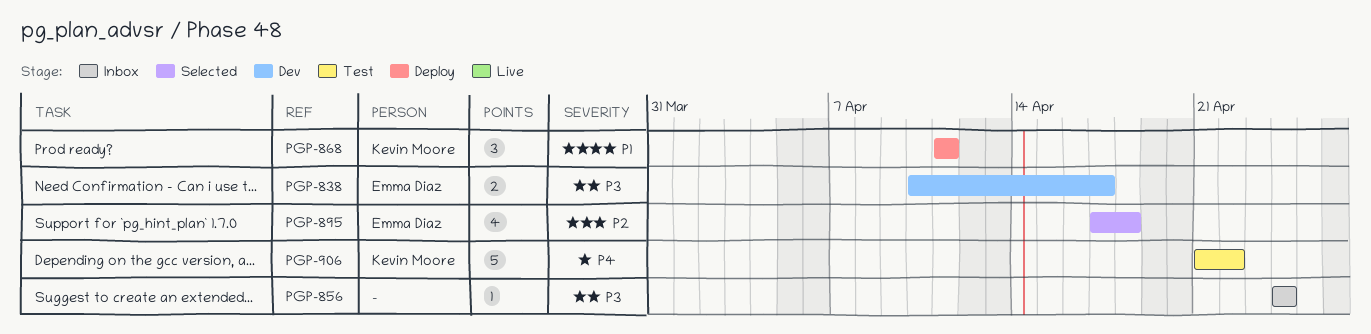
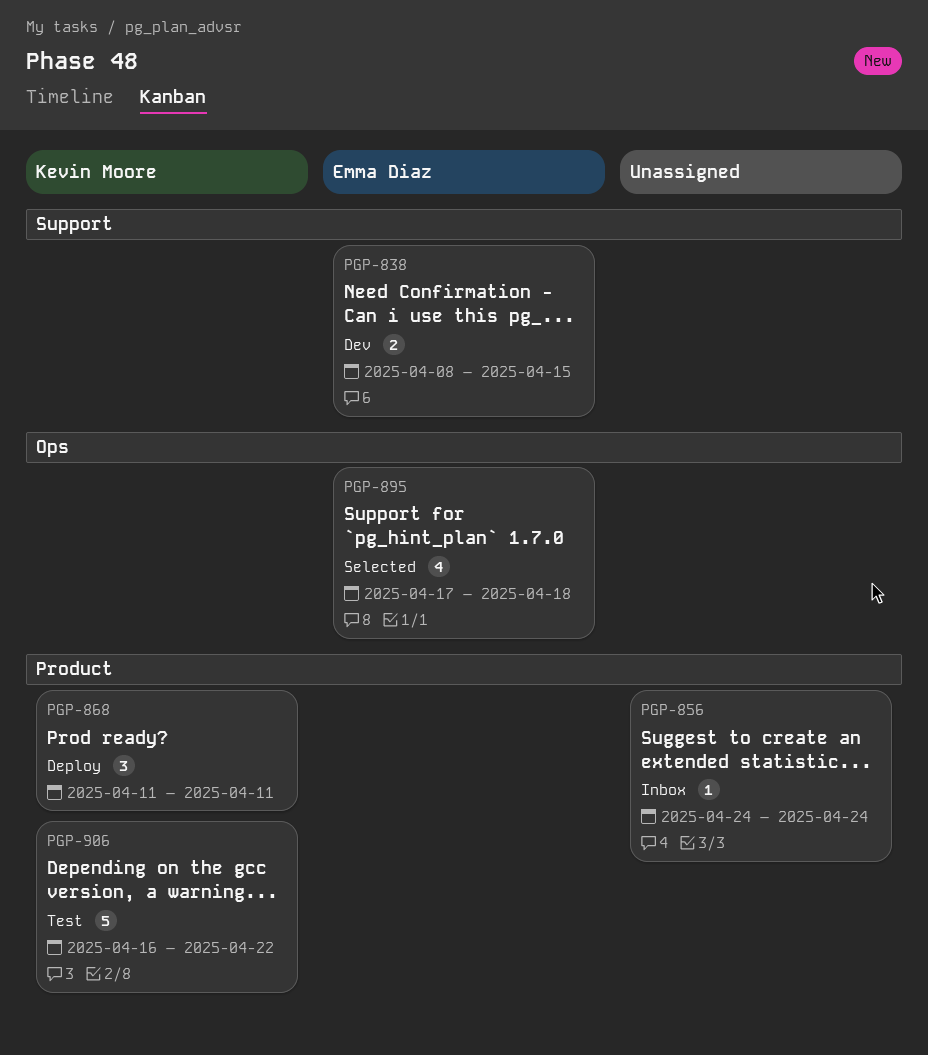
PGP-838, start: Apr 10 -> Apr 8
PGP-838, due: Apr 17 -> Apr 15
PGP-906, start: Apr 21 -> Apr 16

